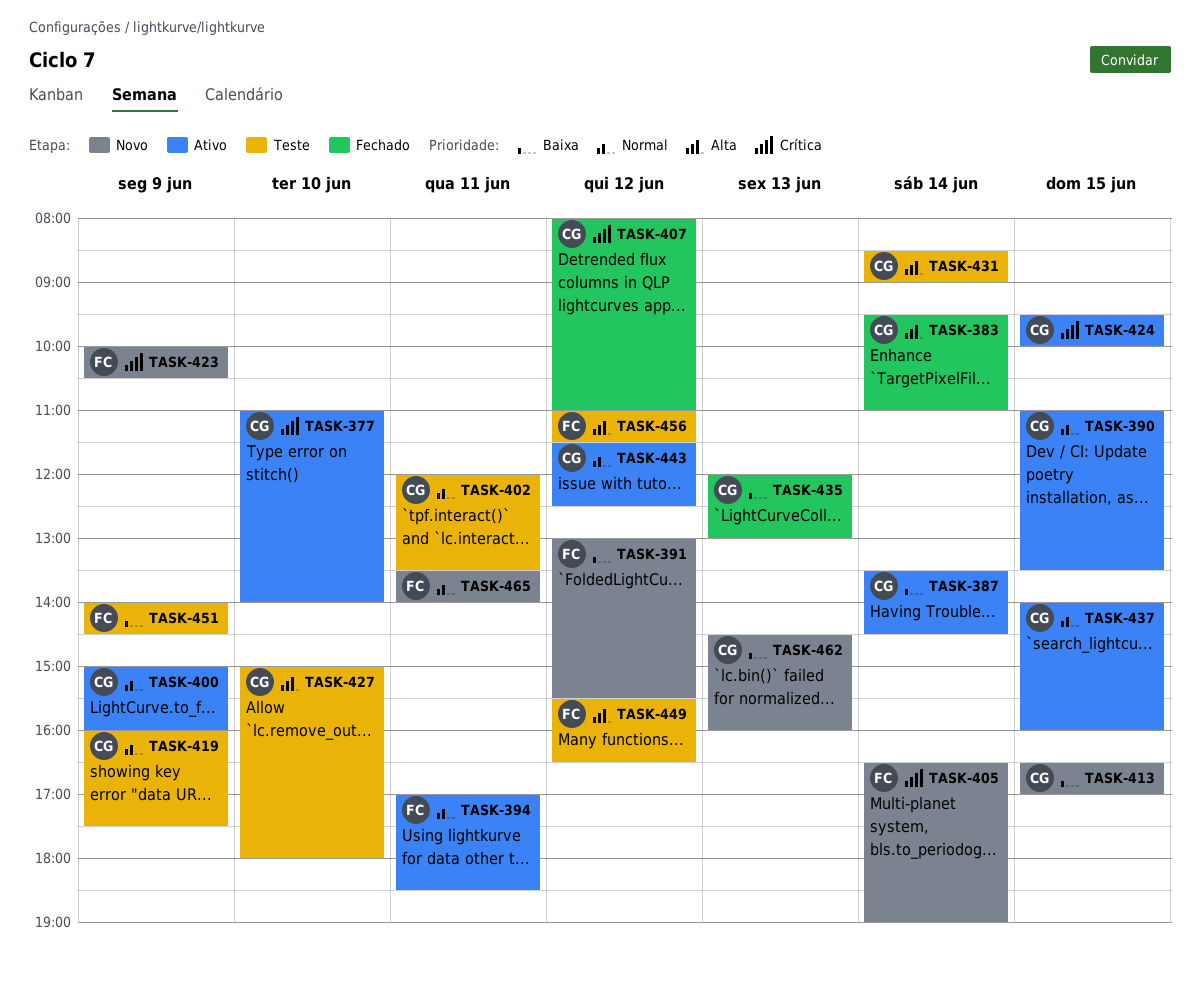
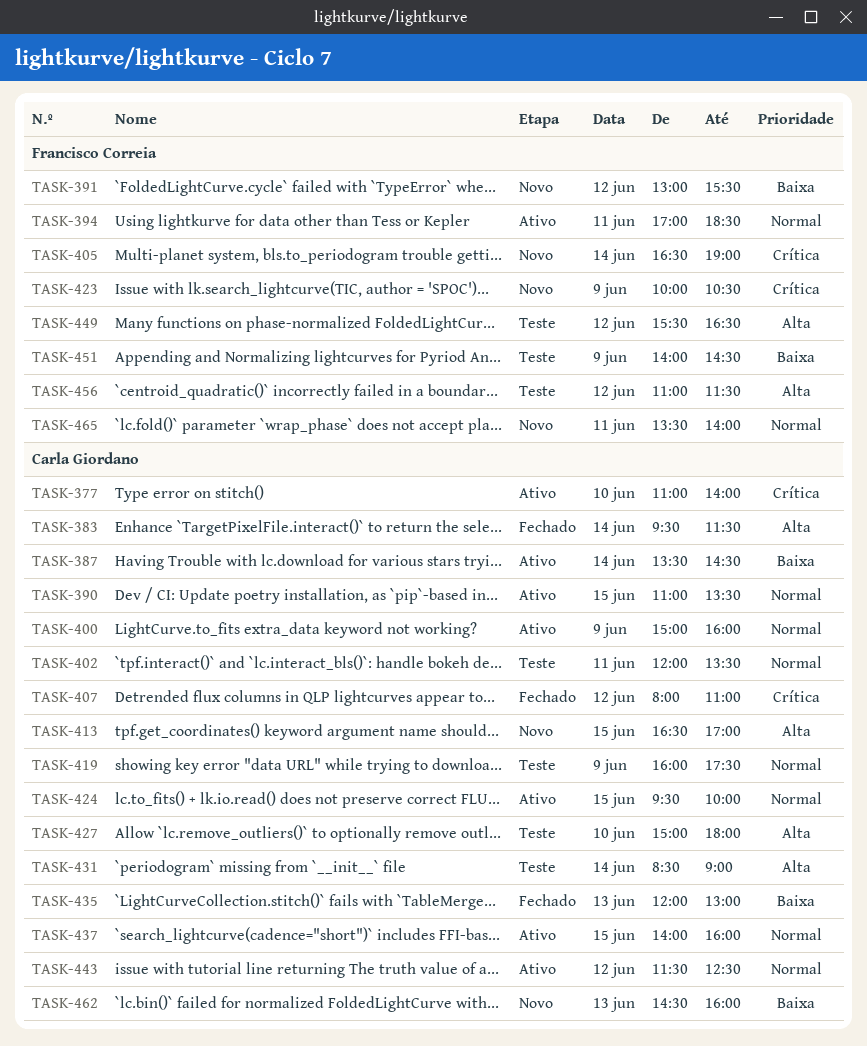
TASK-383, ends: 11:00 -> 11:30
TASK-413, priority: Baixa -> Alta
TASK-424, priority: Crítica -> Normal

